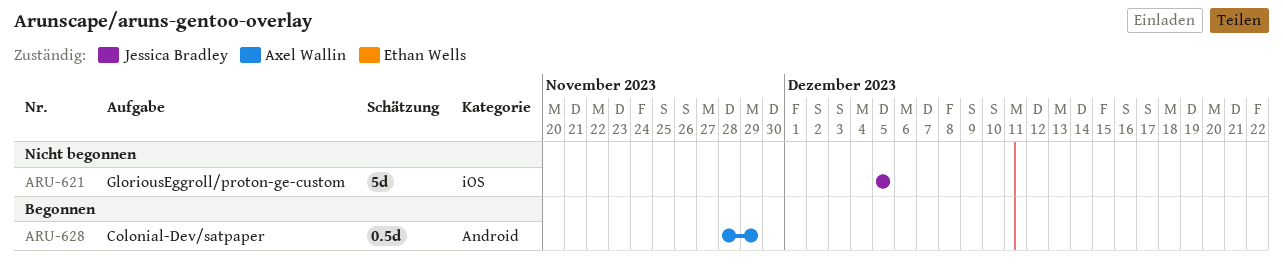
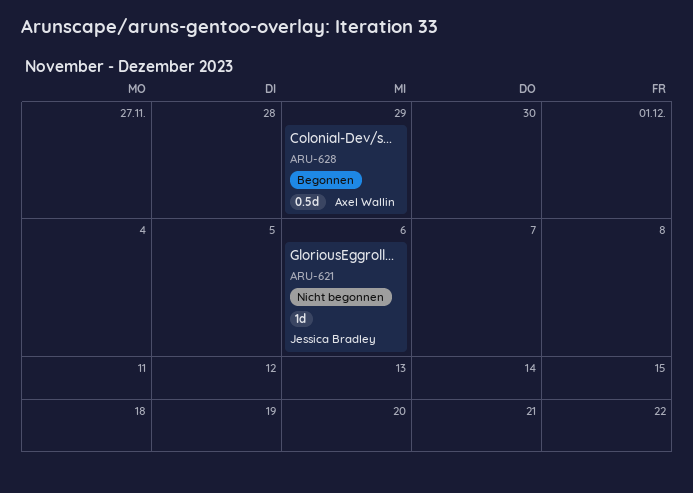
ARU-621, estimate: 5d -> 1d
ARU-621, due: Dec 5 -> Dec 6

